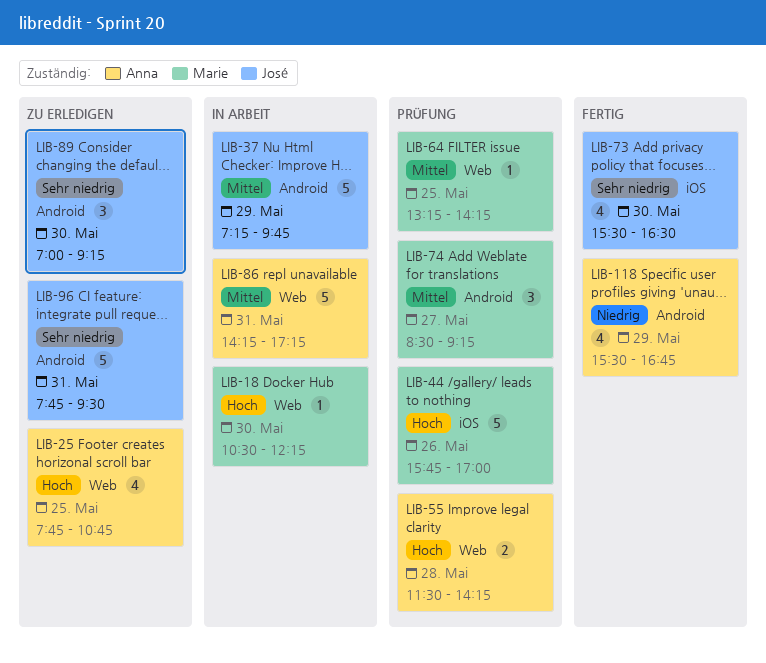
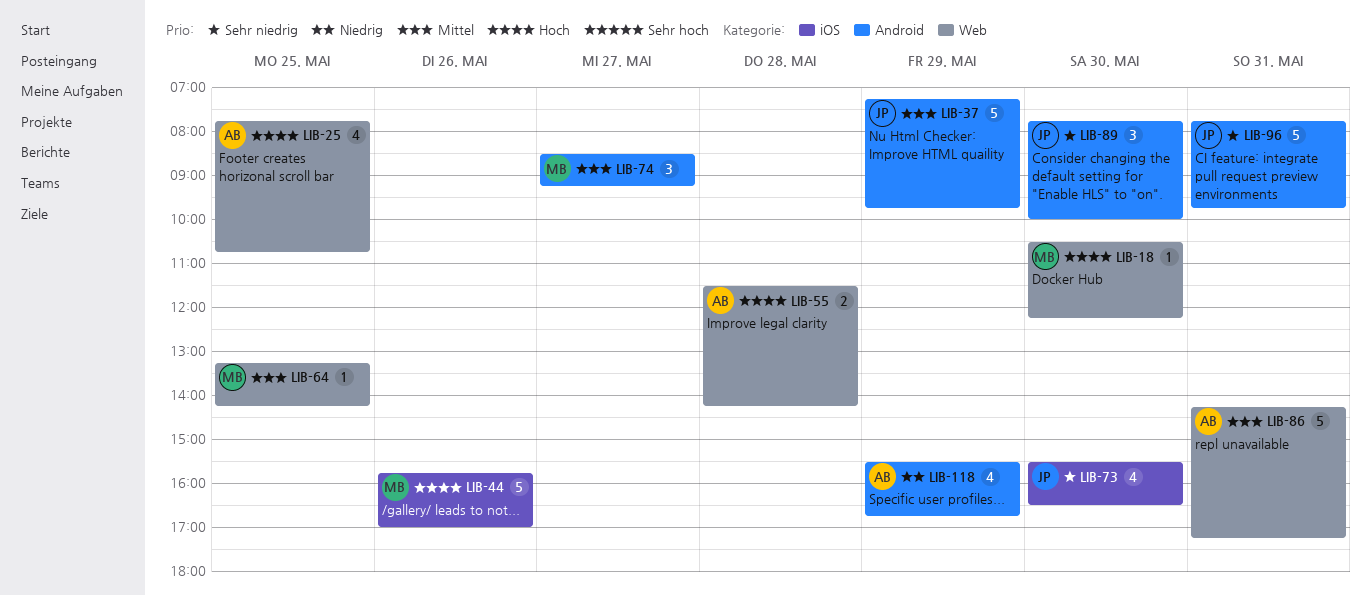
LIB-89, begins: 07:00 -> 07:45
LIB-89, ends: 09:15 -> 10:00
LIB-96, ends: 09:30 -> 09:45

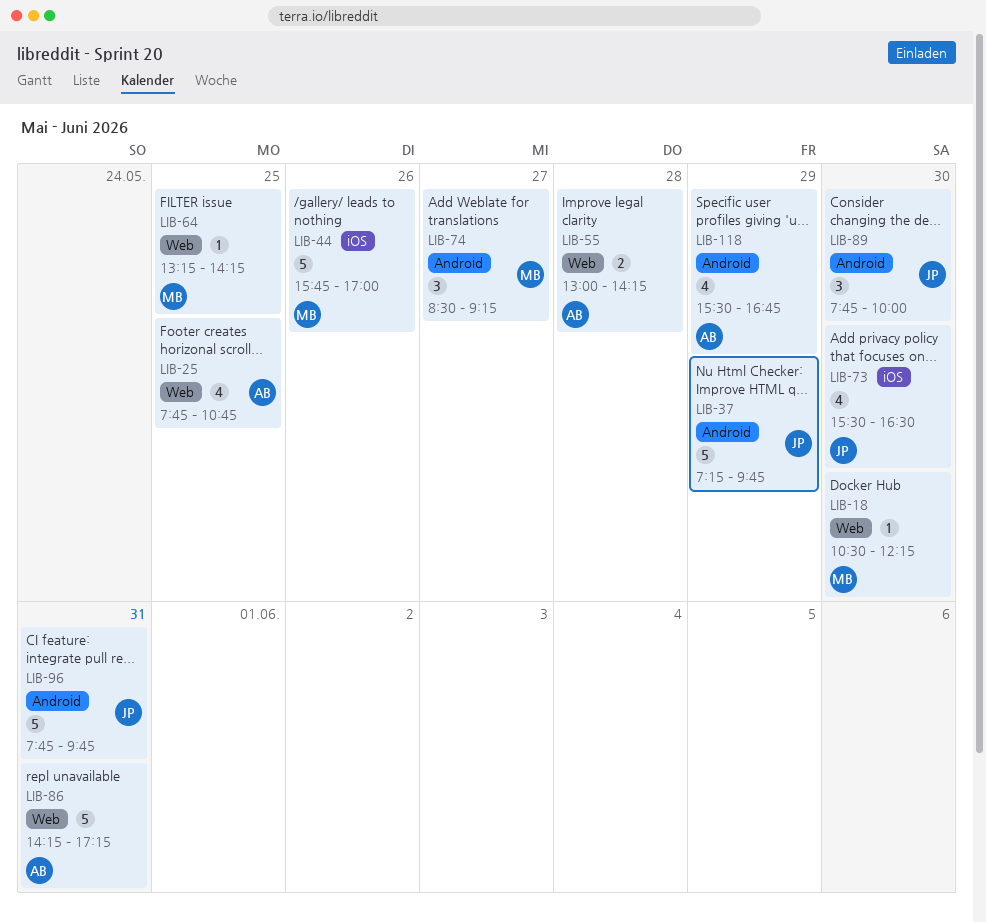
LIB-55, begins: 11:30 -> 13:00

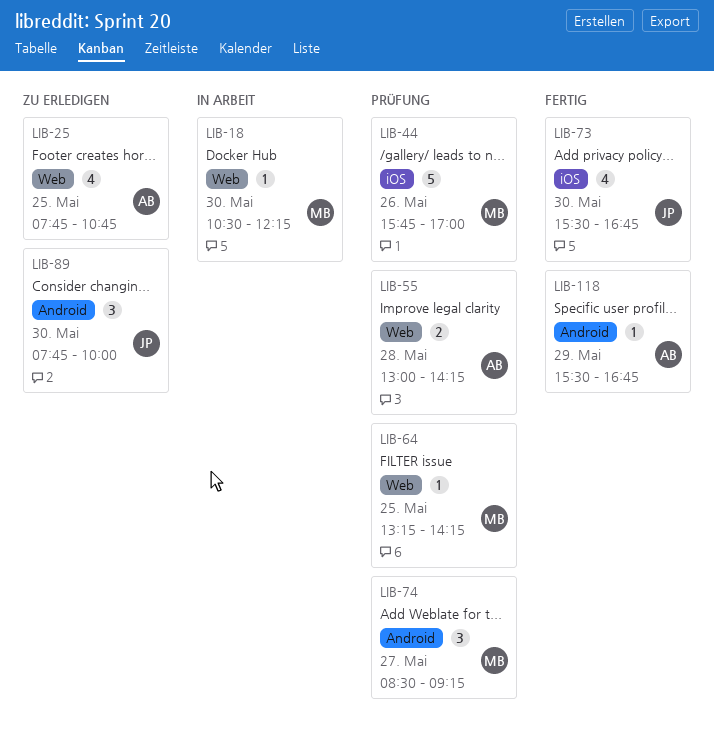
LIB-37: present -> none
LIB-73, ends: 16:30 -> 16:45
LIB-86: present -> none
LIB-96: present -> none
LIB-118, estimate: 4 -> 1

